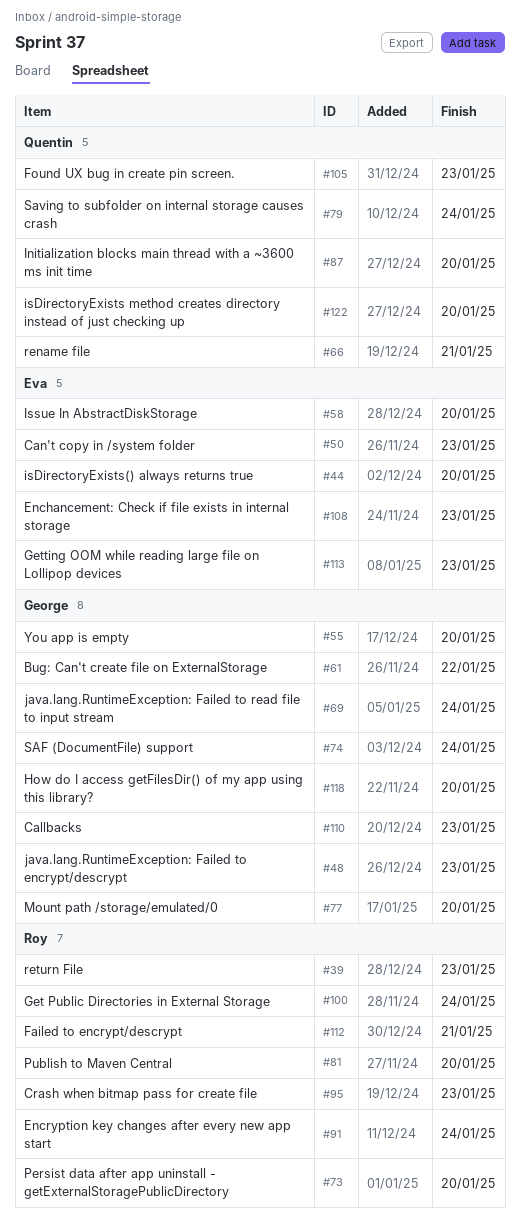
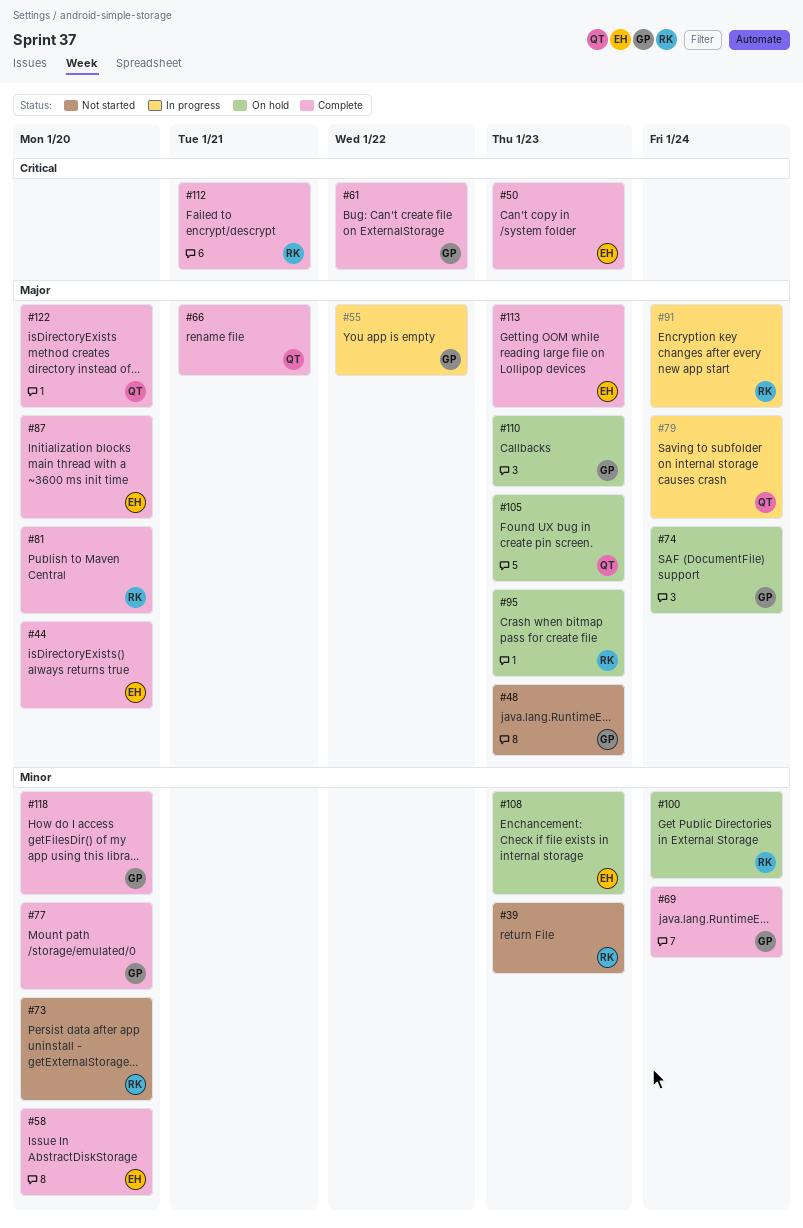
#55, due: Jan 20 -> Jan 22
#87, owner: Quentin -> Eva

